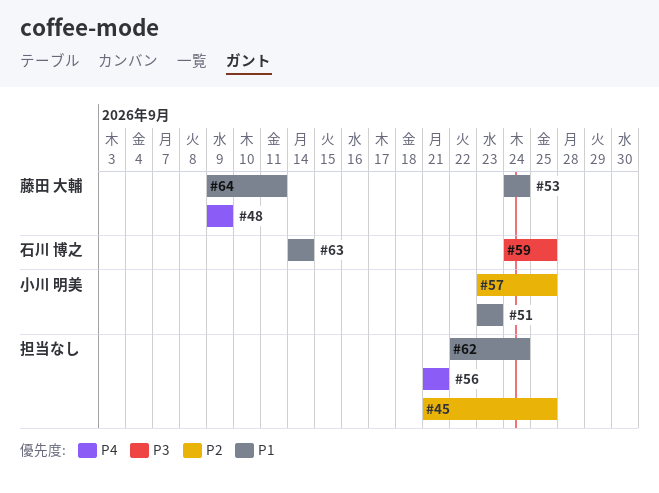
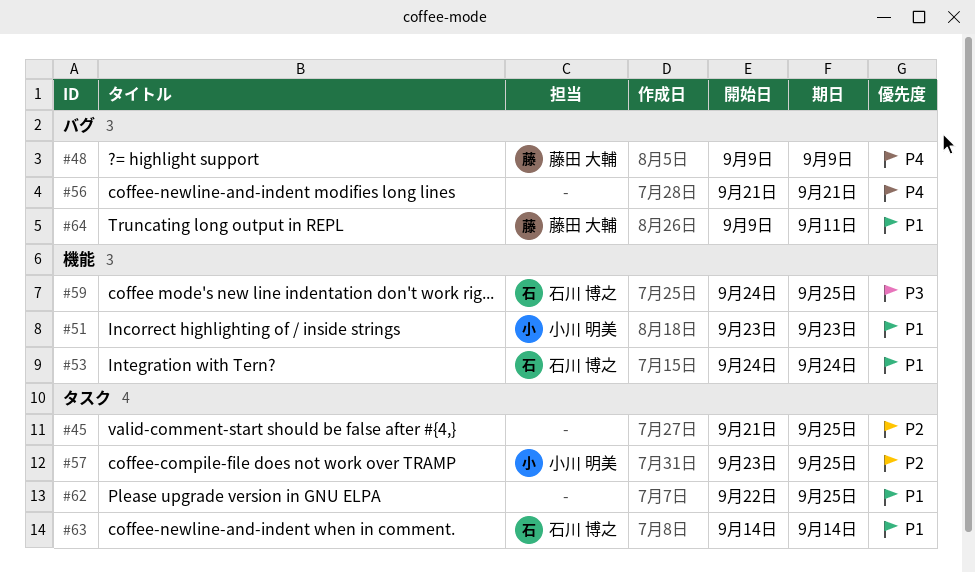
#53, owner: 藤田 大輔 -> 石川 博之
#62, due: Sep 24 -> Sep 25

